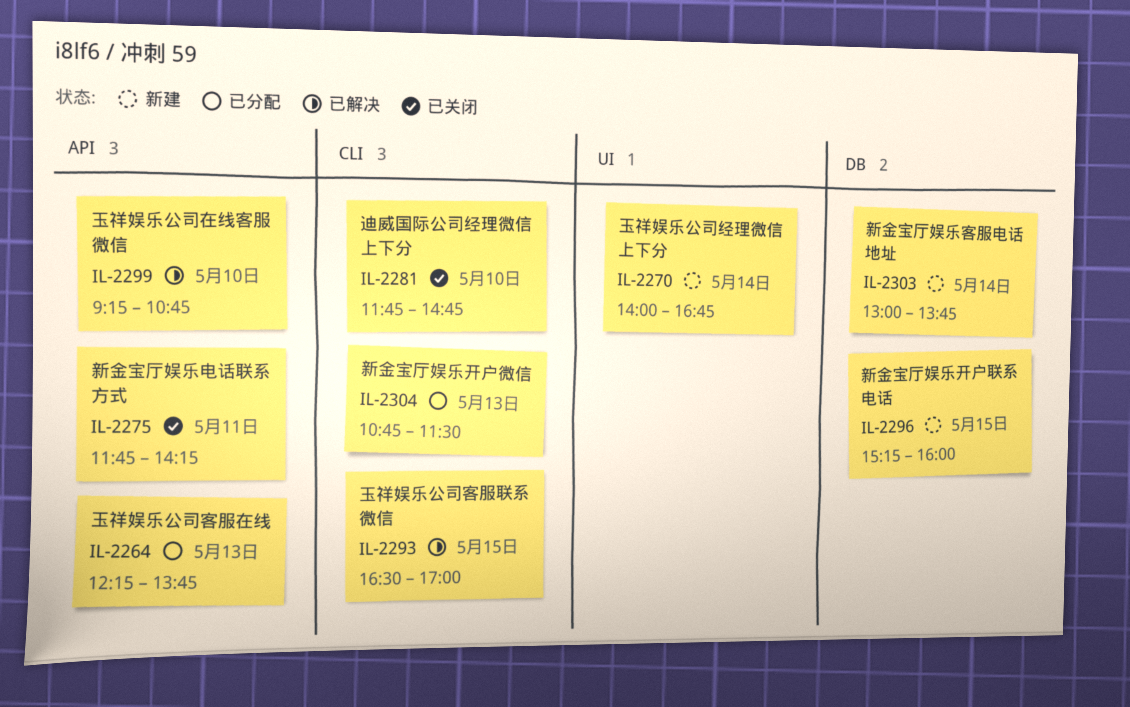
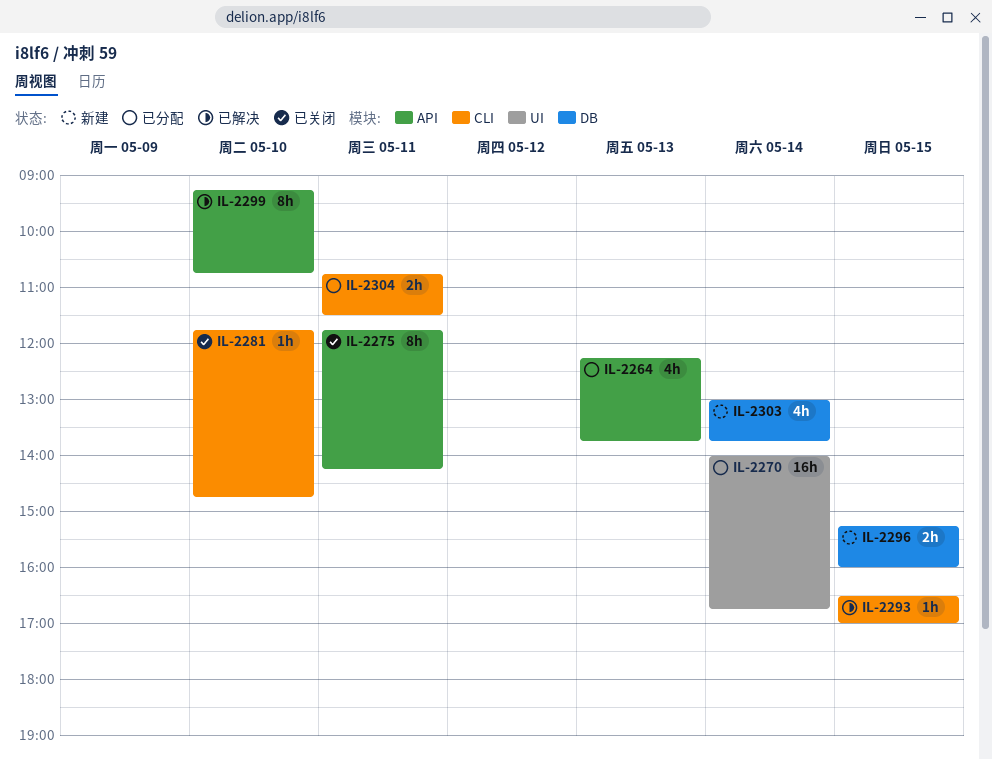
IL-2270, status: 新建 -> 已分配
IL-2304, day: May 13 -> May 11

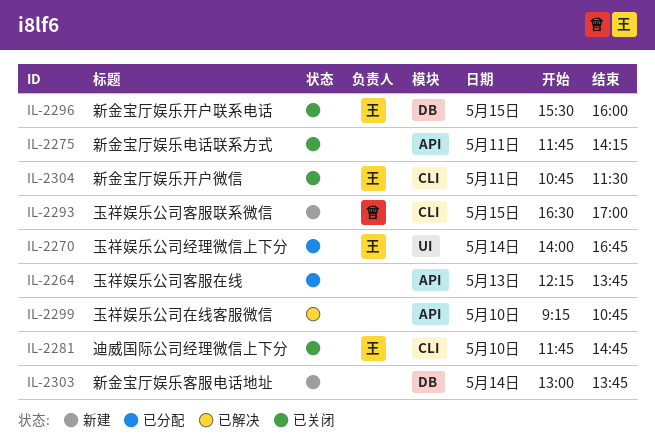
IL-2293, status: 已解决 -> 新建
IL-2296, status: 新建 -> 已关闭
IL-2296, begins: 15:15 -> 15:30
IL-2304, status: 已分配 -> 已关闭

